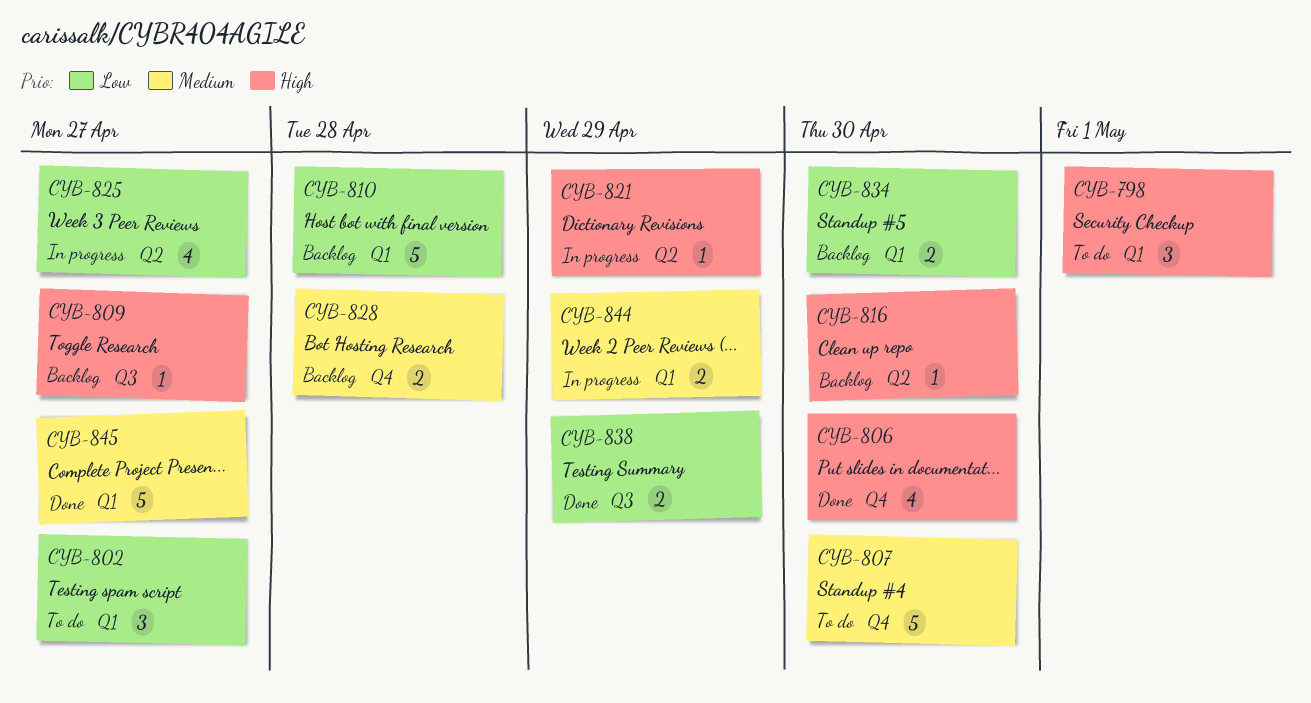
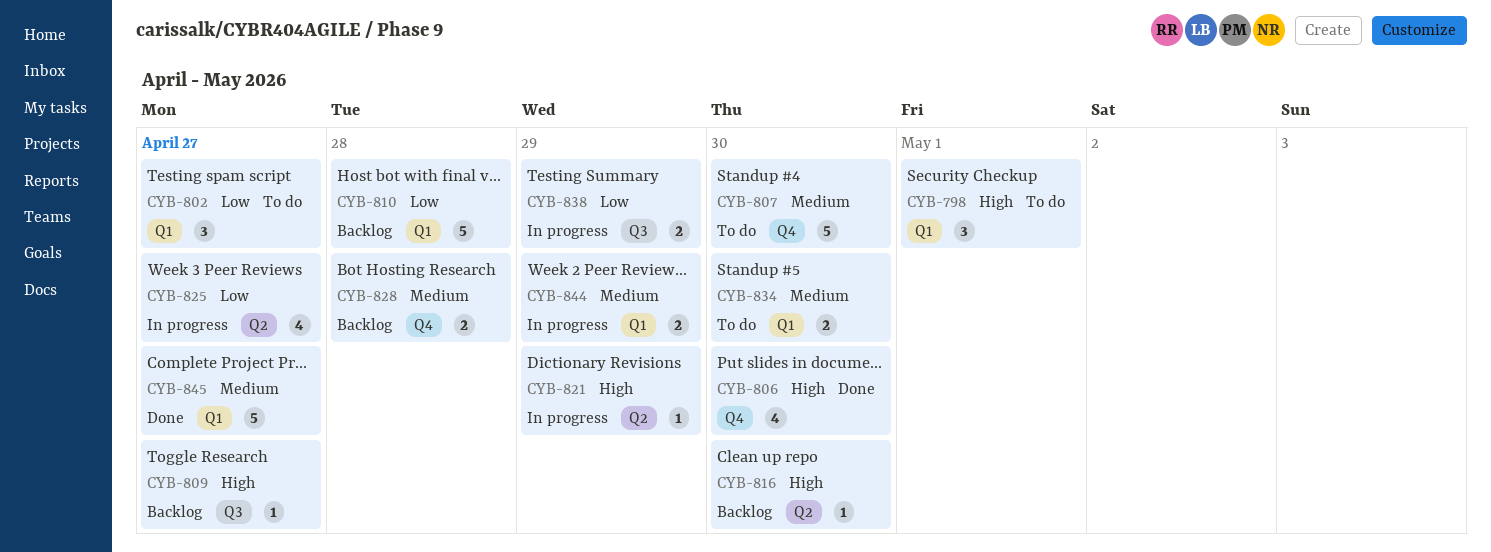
CYB-834, status: Backlog -> To do
CYB-834, priority: Low -> Medium
CYB-838, status: Done -> In progress

